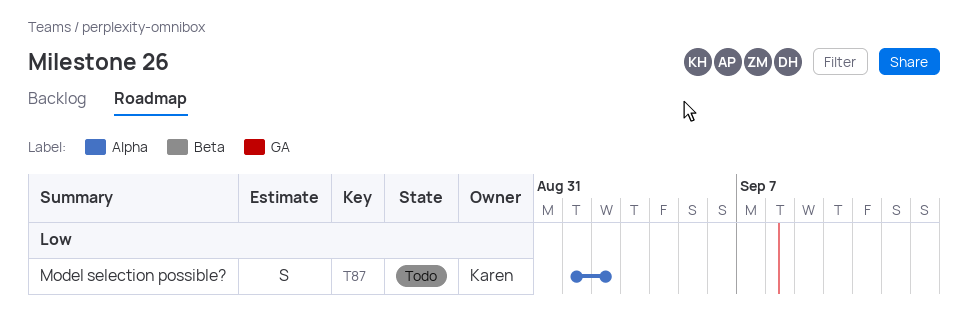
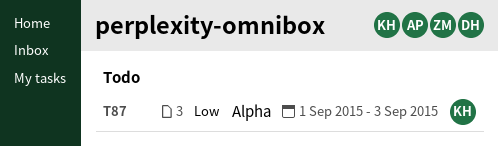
T87, due: Sep 2 -> Sep 3

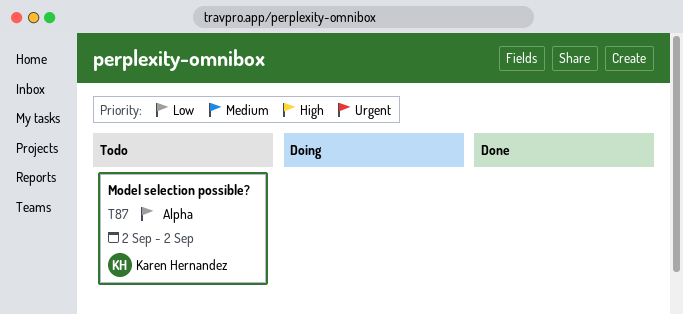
T87, start: Sep 1 -> Sep 2
T87, due: Sep 3 -> Sep 2

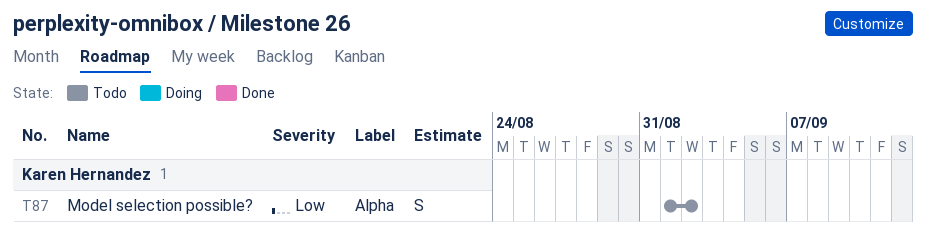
T87, start: Sep 2 -> Sep 1

